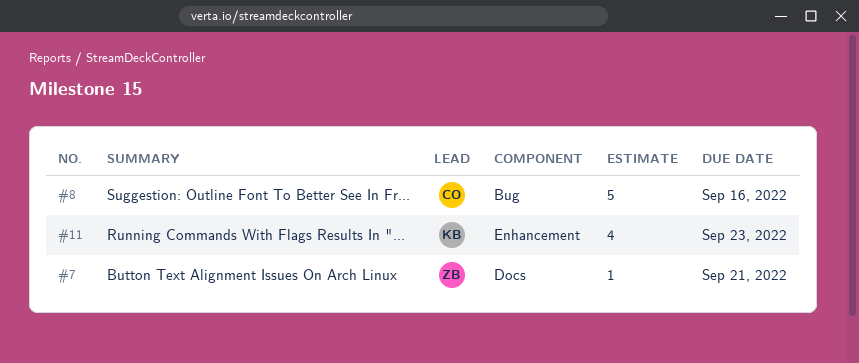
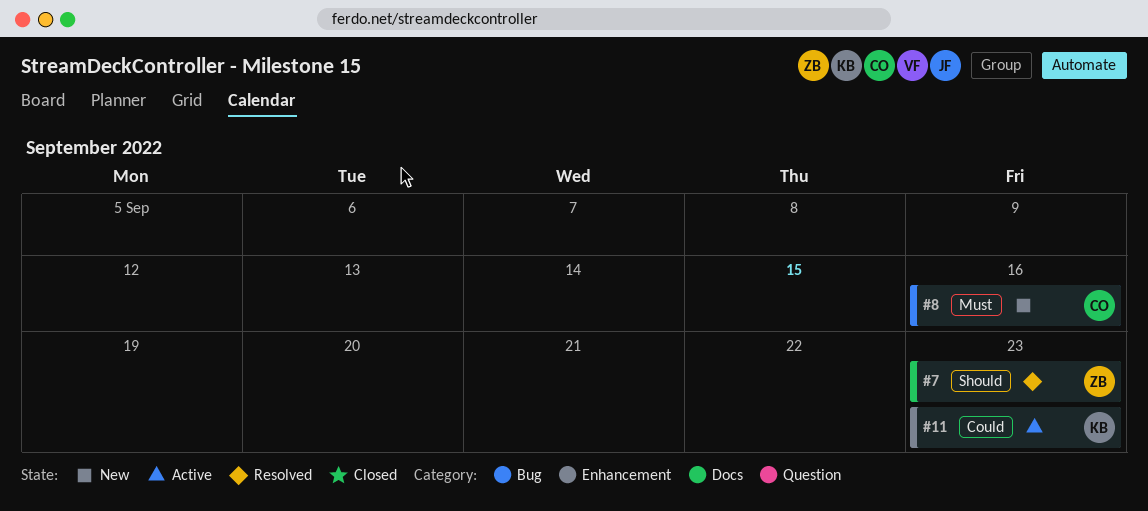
#7, due: Sep 21 -> Sep 23

